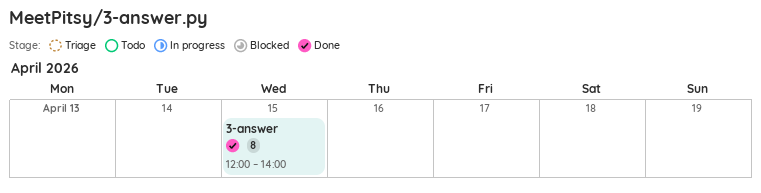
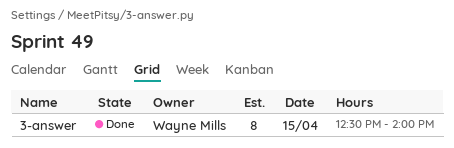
3-answer, begins: 12:00 -> 12:30

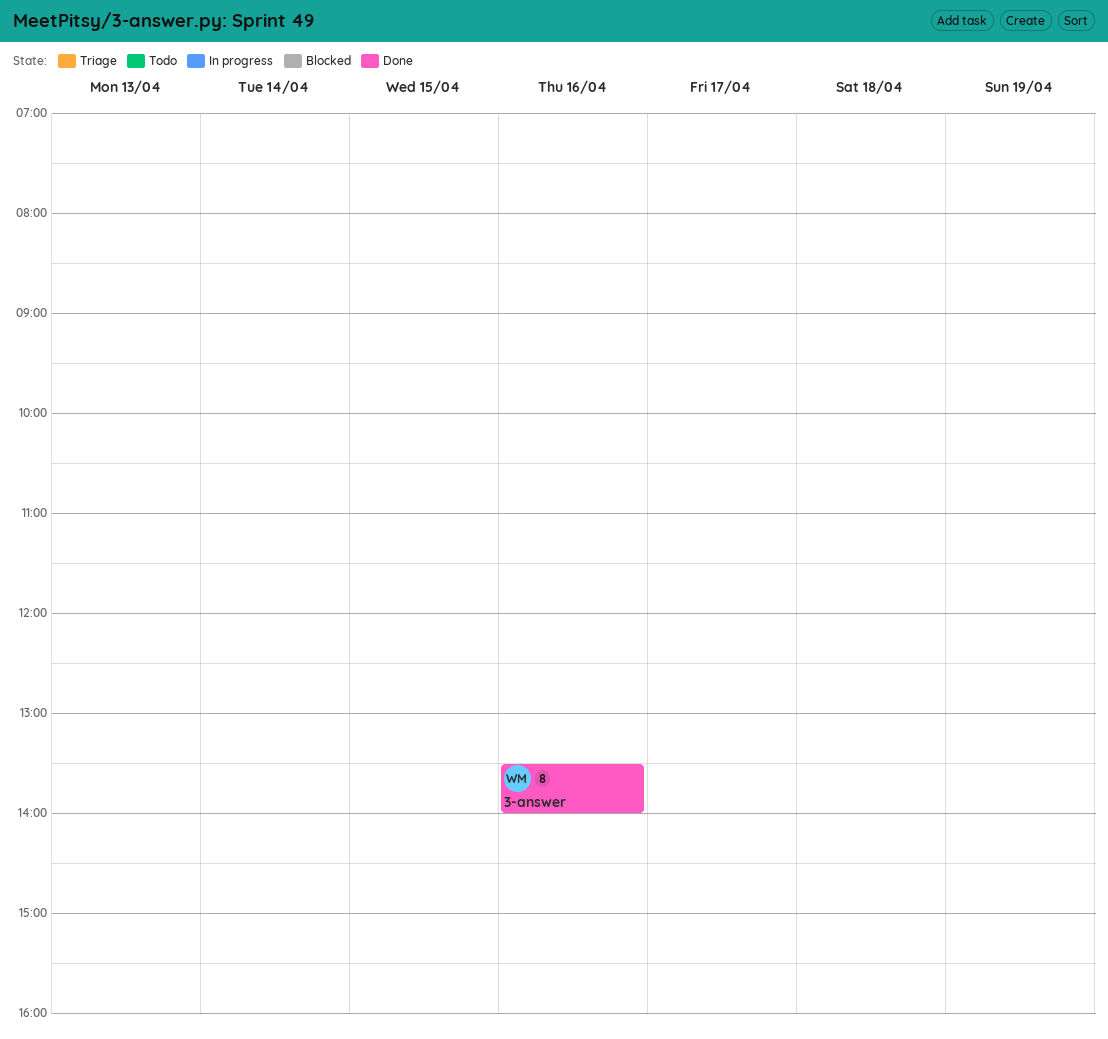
3-answer, day: Apr 15 -> Apr 16
3-answer, begins: 12:30 -> 13:30

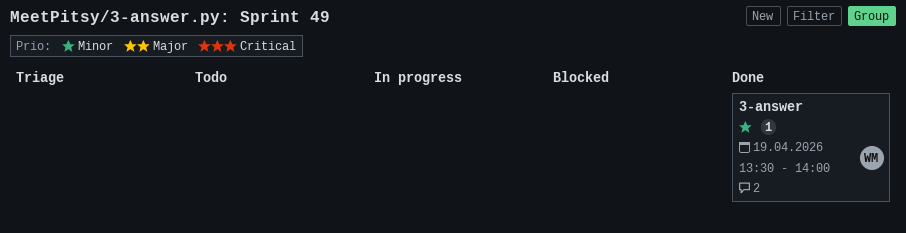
3-answer, estimate: 8 -> 1
3-answer, day: Apr 16 -> Apr 19

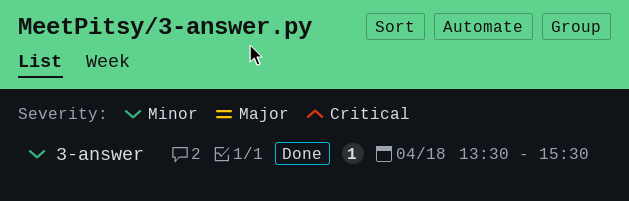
3-answer, day: Apr 19 -> Apr 18
3-answer, ends: 14:00 -> 15:30

